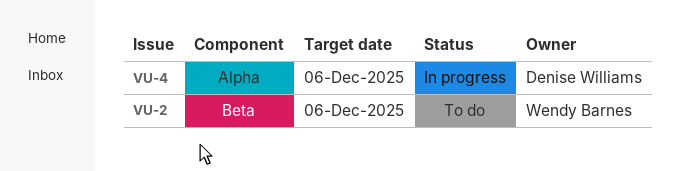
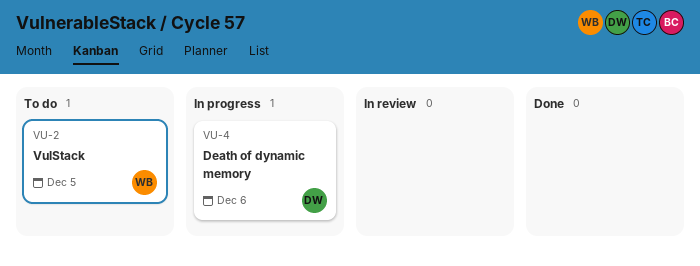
VU-2, due: Dec 6 -> Dec 5

